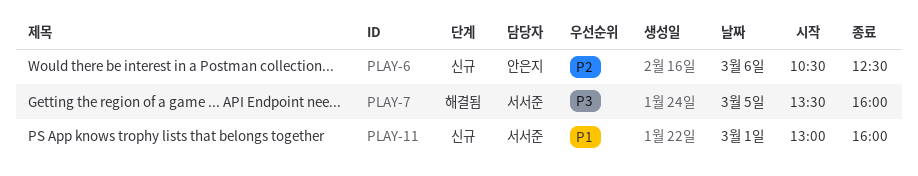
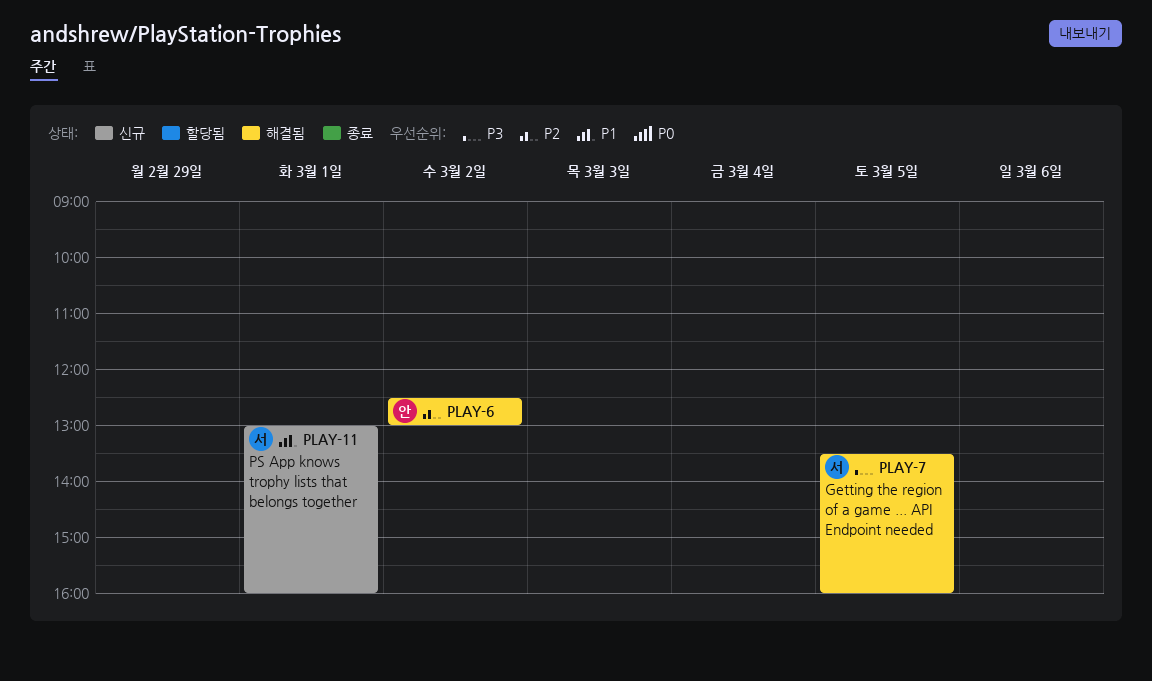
PLAY-6, status: 신규 -> 해결됨
PLAY-6, day: Mar 6 -> Mar 2
PLAY-6, begins: 10:30 -> 12:30
PLAY-6, ends: 12:30 -> 13:00

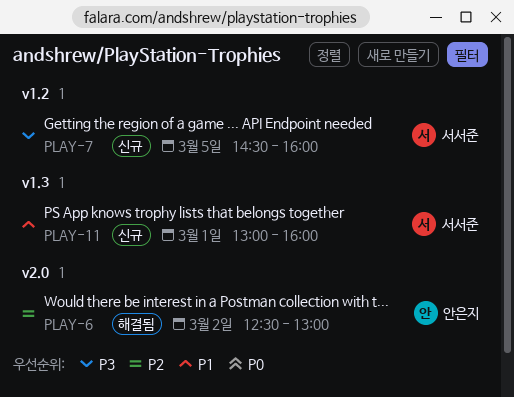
PLAY-7, status: 해결됨 -> 신규
PLAY-7, begins: 13:30 -> 14:30

